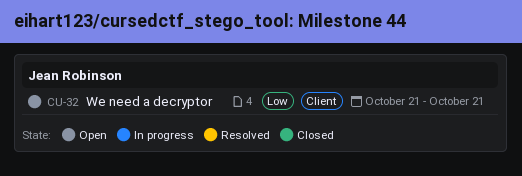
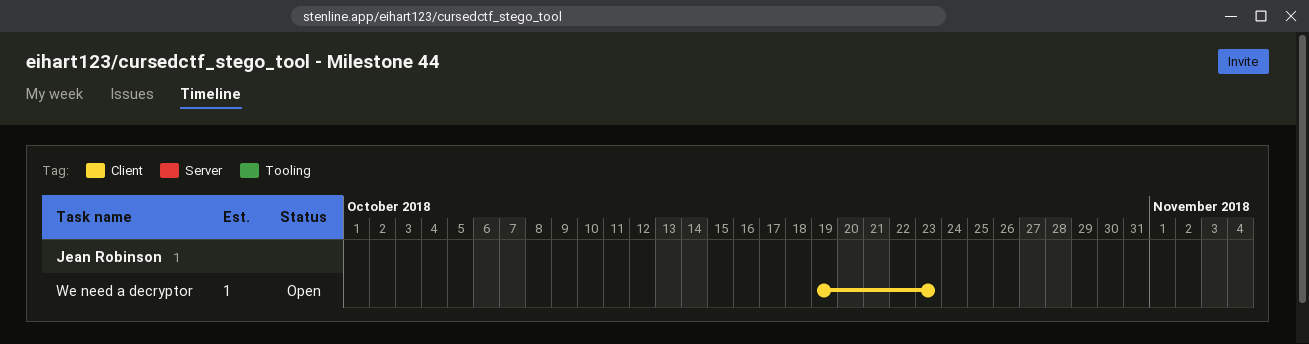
We need a decryptor, start: Oct 21 -> Oct 19
We need a decryptor, due: Oct 21 -> Oct 23

